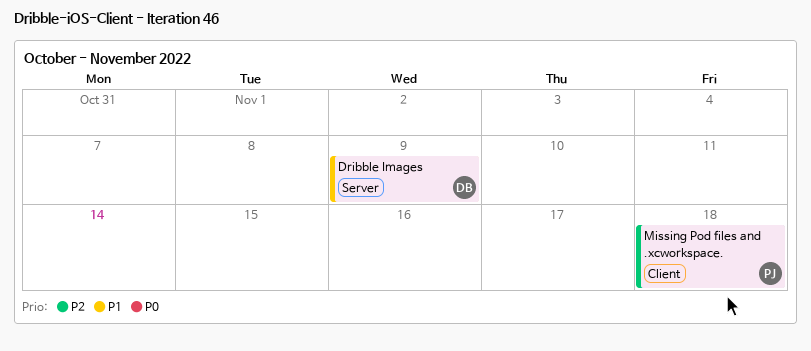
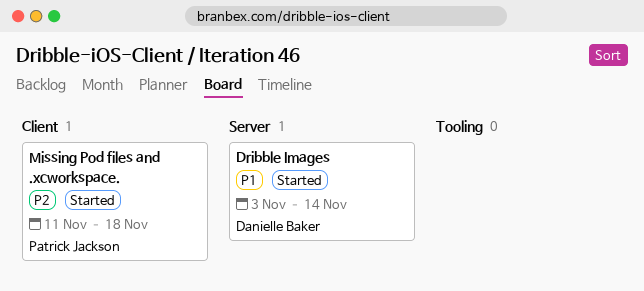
Dribble Images, due: Nov 9 -> Nov 14

